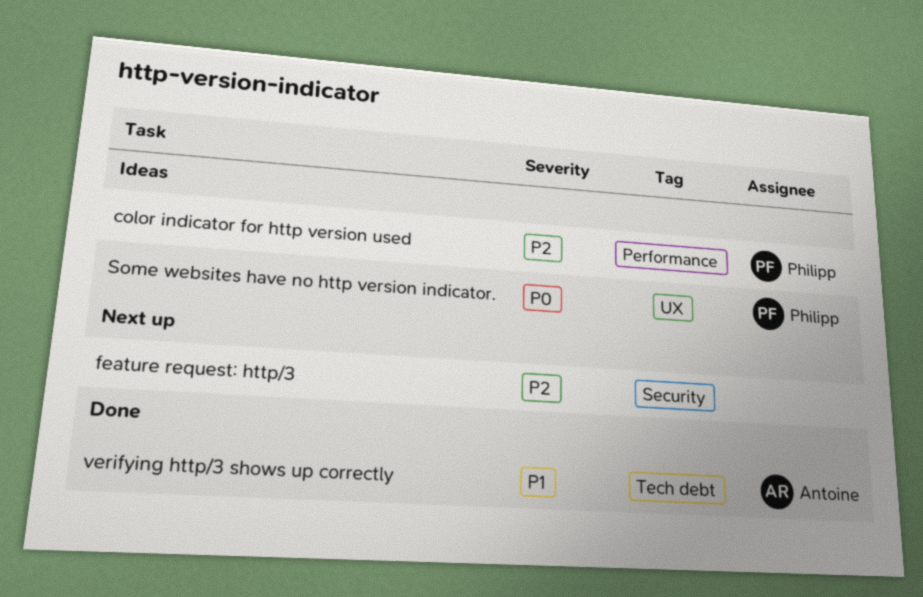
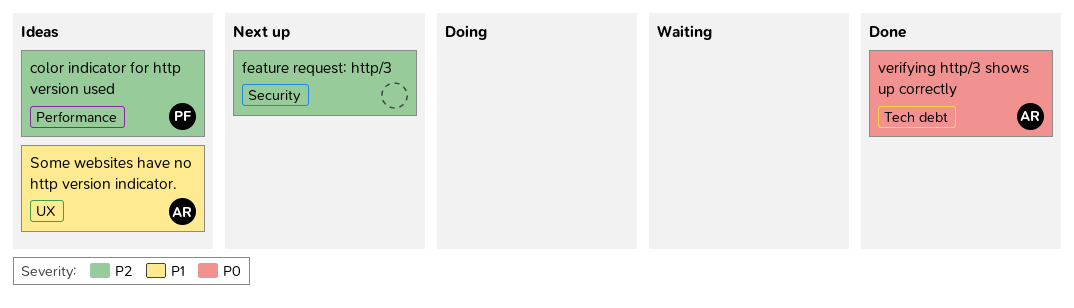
Some websites have no http version indicator., owner: Philipp -> Antoine
Some websites have no http version indicator., priority: P0 -> P1
verifying http/3 shows up correctly, priority: P1 -> P0

